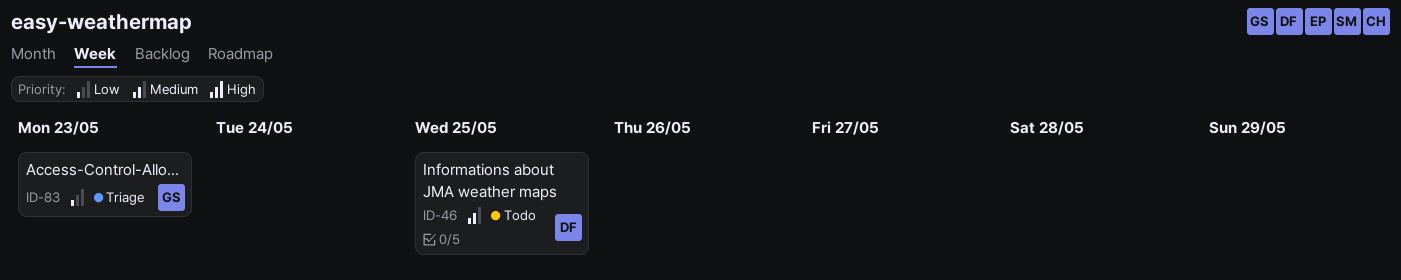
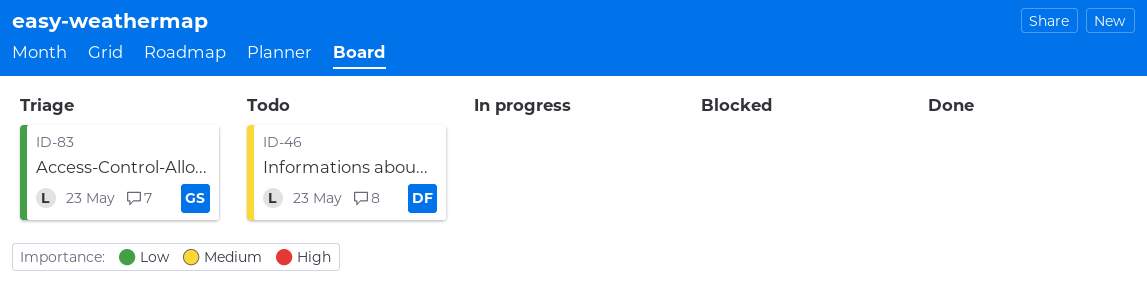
ID-46, due: May 25 -> May 23

